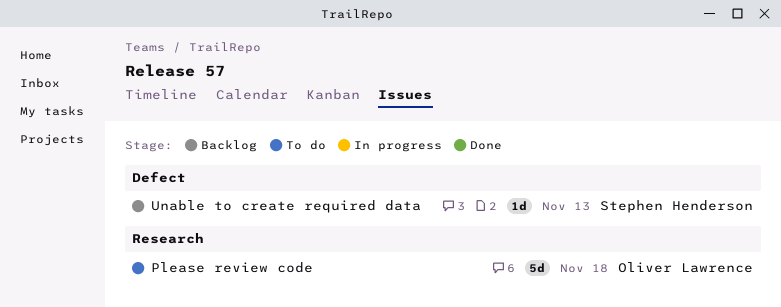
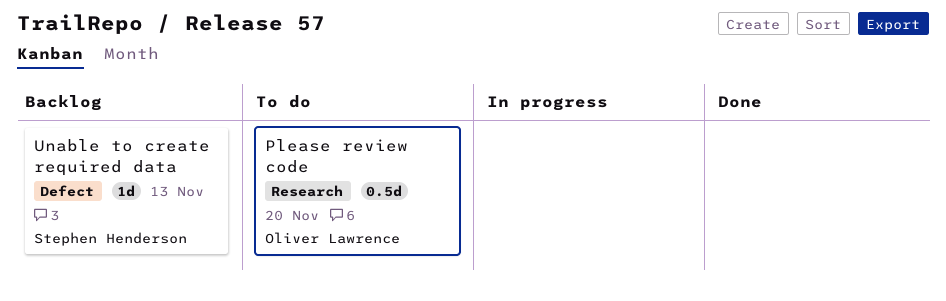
Please review code, estimate: 5d -> 0.5d
Please review code, due: Nov 18 -> Nov 20

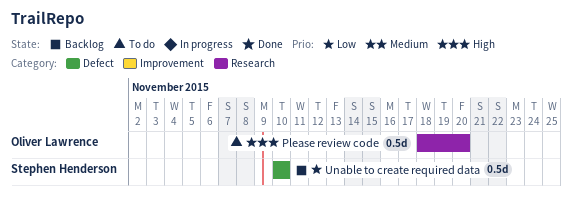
Unable to create required data, estimate: 1d -> 0.5d
Unable to create required data, due: Nov 13 -> Nov 10

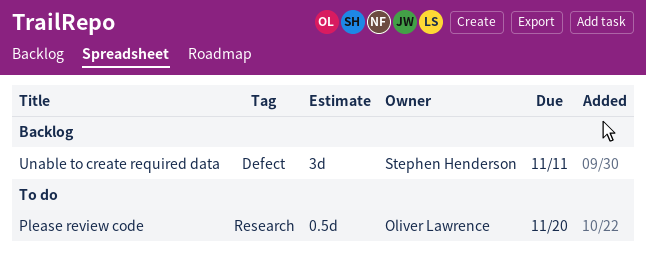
Unable to create required data, estimate: 0.5d -> 3d
Unable to create required data, due: Nov 10 -> Nov 11

